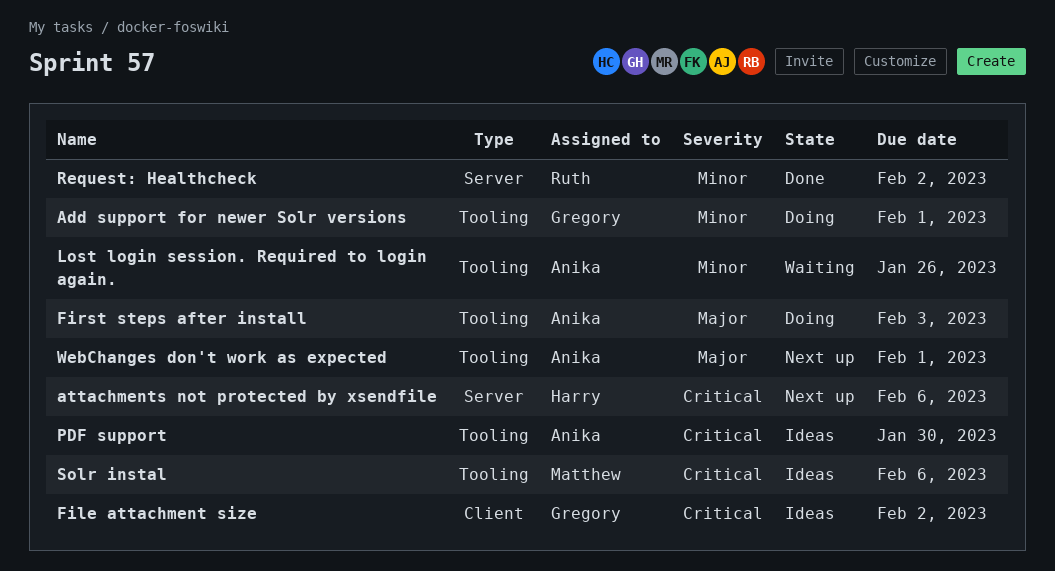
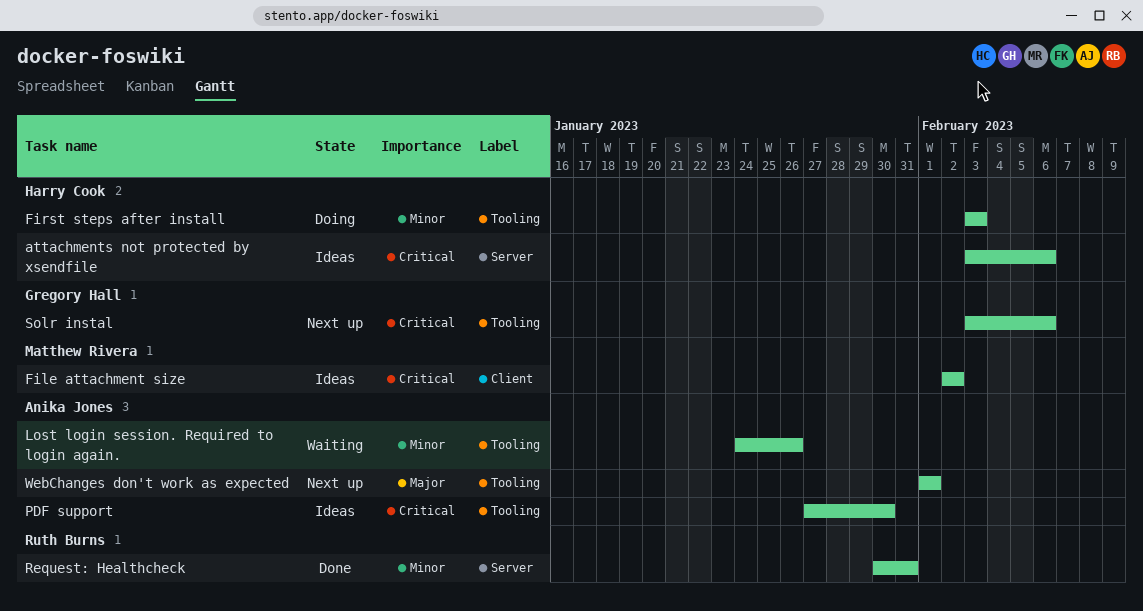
Add support for newer Solr versions: present -> none
attachments not protected by xsendfile, status: Next up -> Ideas
File attachment size, owner: Gregory Hall -> Matthew Rivera
First steps after install, owner: Anika Jones -> Harry Cook
First steps after install, priority: Major -> Minor
Request: Healthcheck, due: Feb 2 -> Jan 31
Solr instal, status: Ideas -> Next up
Solr instal, owner: Matthew Rivera -> Gregory Hall

